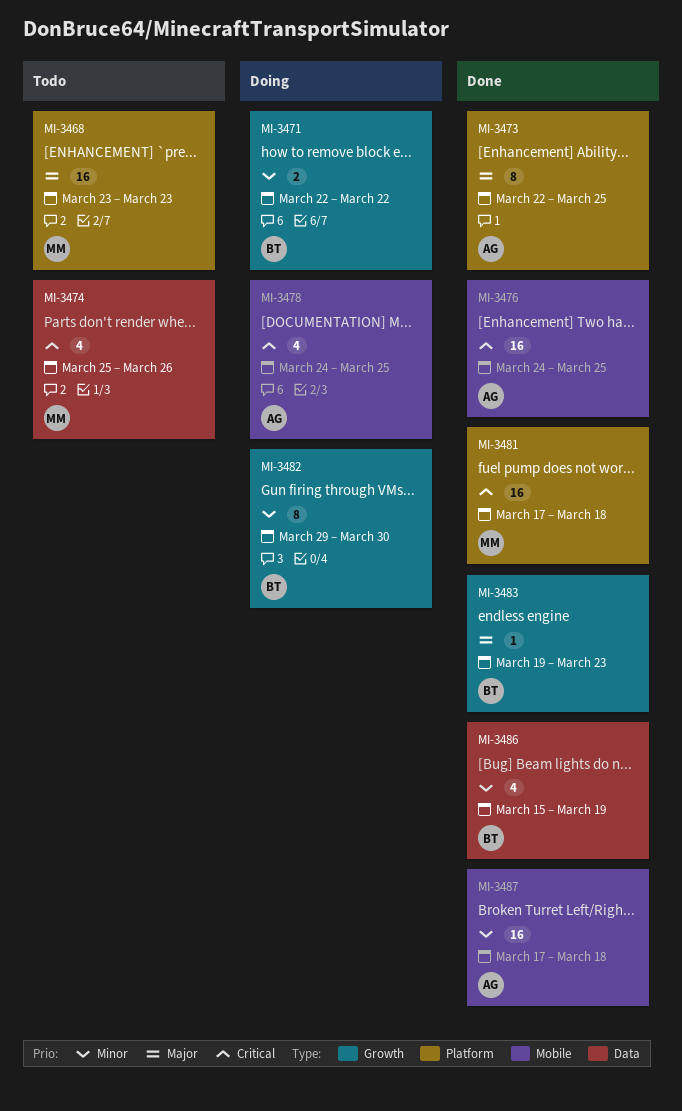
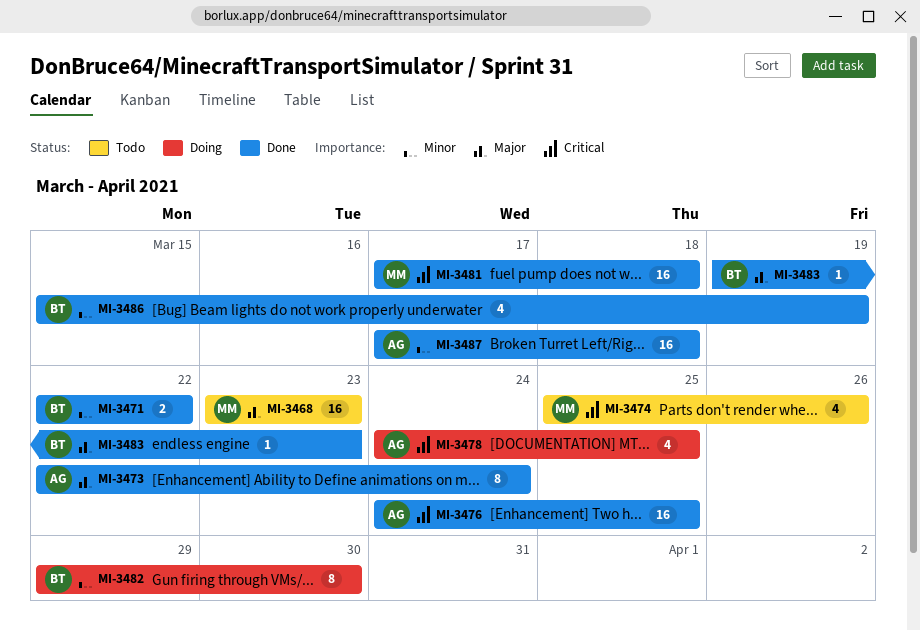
MI-3471, status: Doing -> Done
MI-3473, due: Mar 25 -> Mar 24

